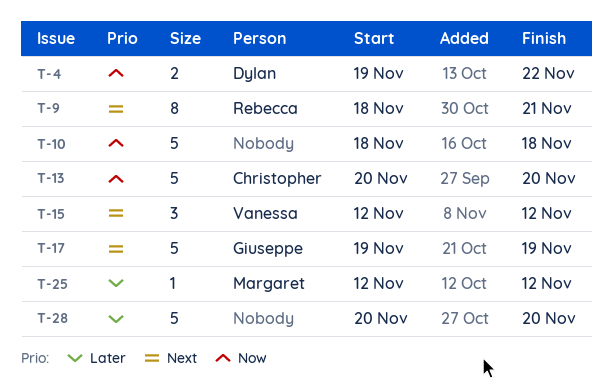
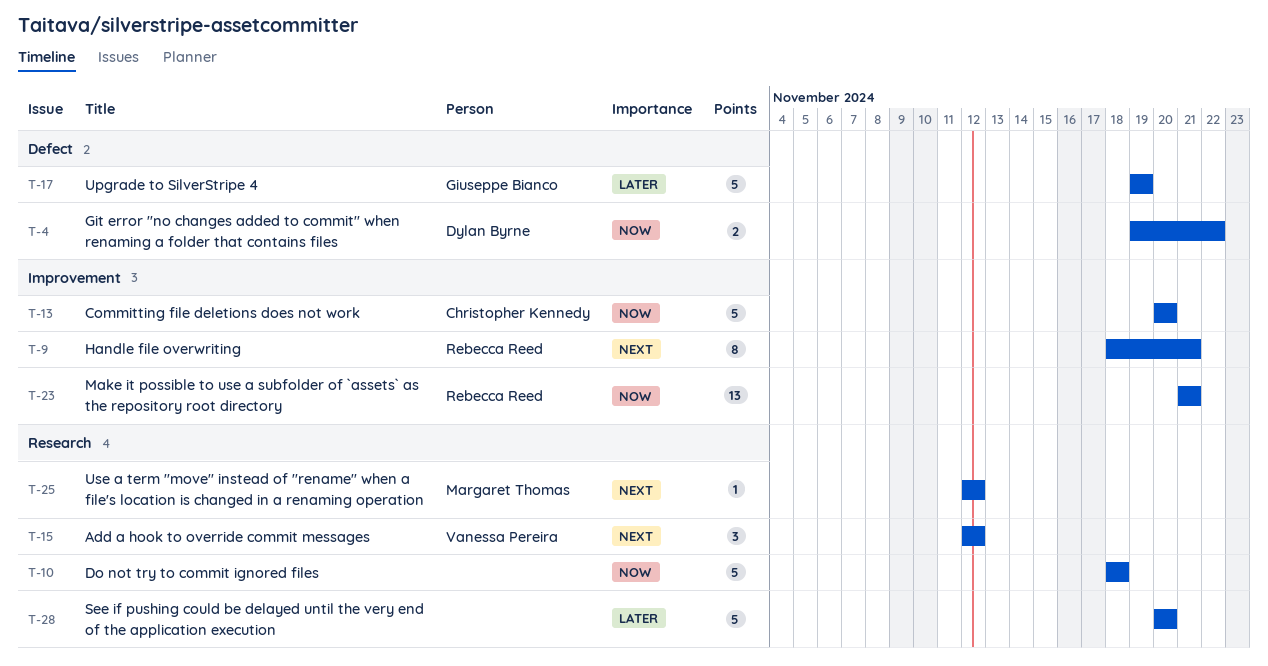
T-17, priority: Next -> Later
T-23: none -> present
T-25, priority: Later -> Next

